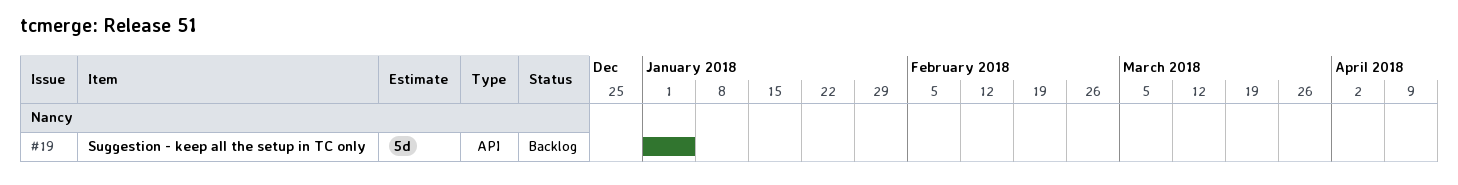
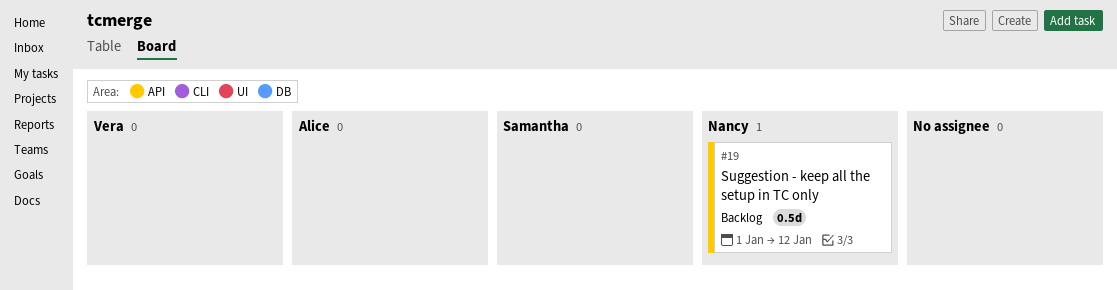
#19, estimate: 5d -> 0.5d
#19, due: Jan 5 -> Jan 12

